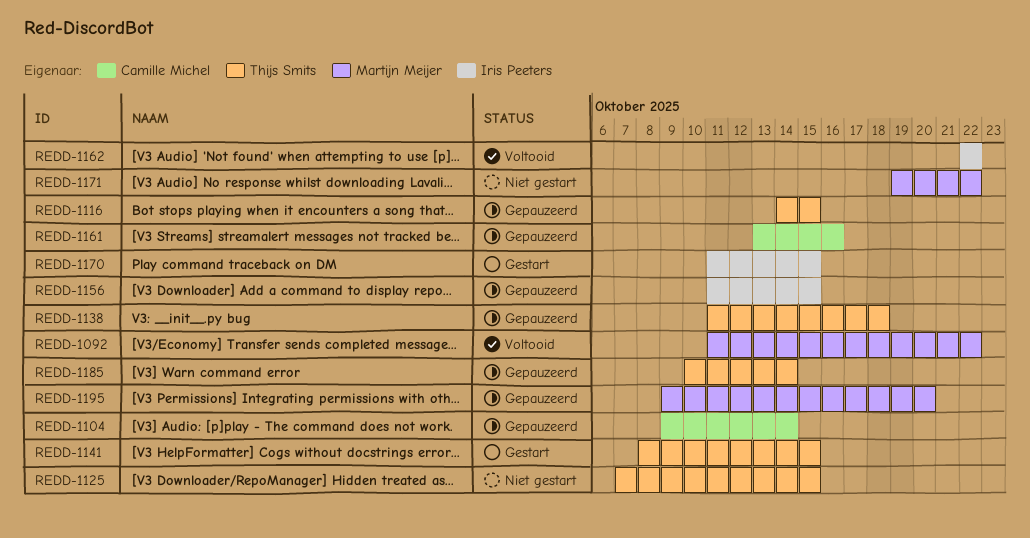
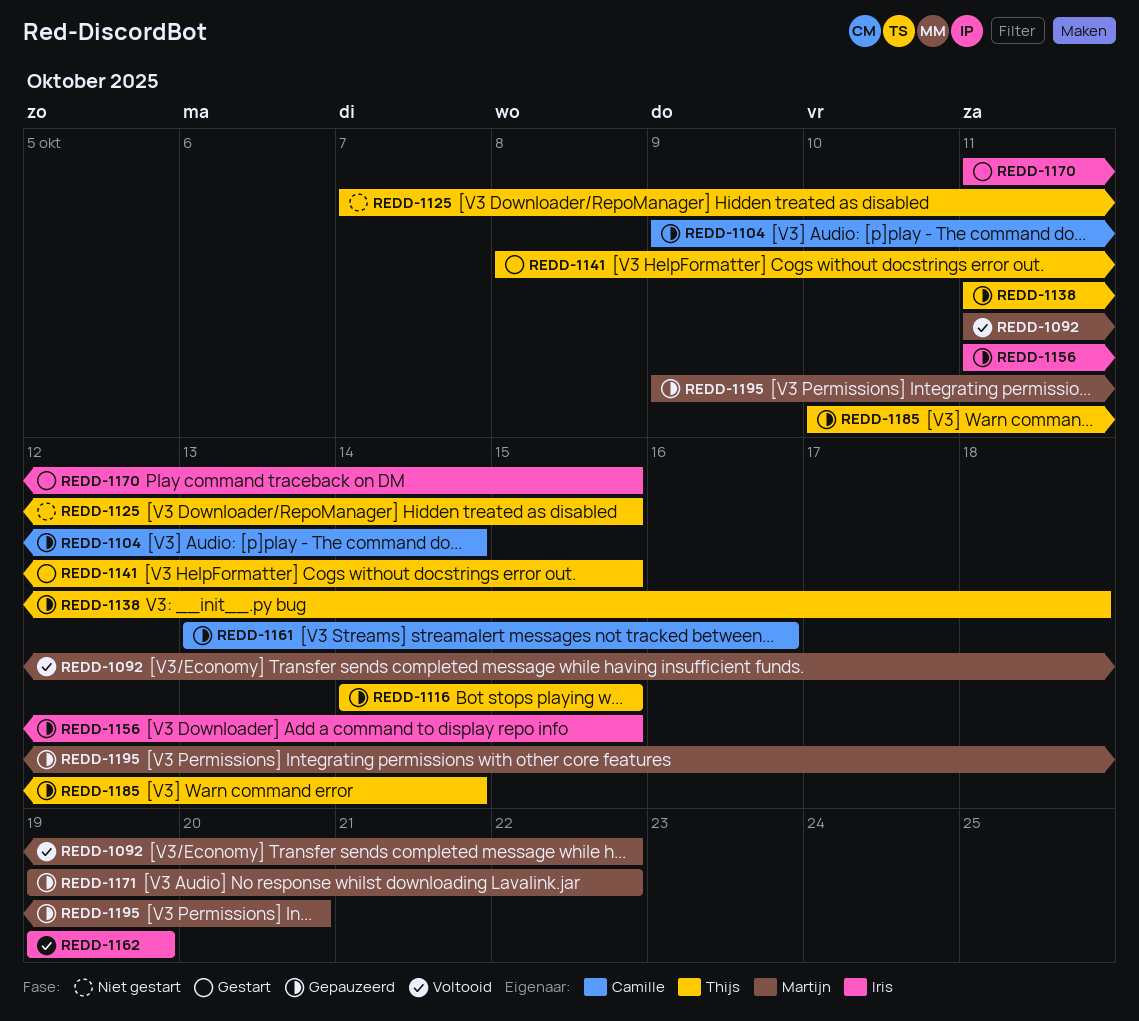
REDD-1162, start: Oct 22 -> Oct 19
REDD-1162, due: Oct 22 -> Oct 19
REDD-1171, status: Niet gestart -> Gepauzeerd

